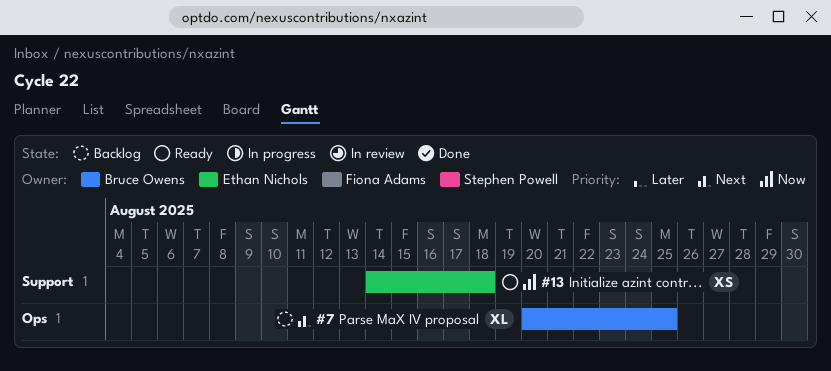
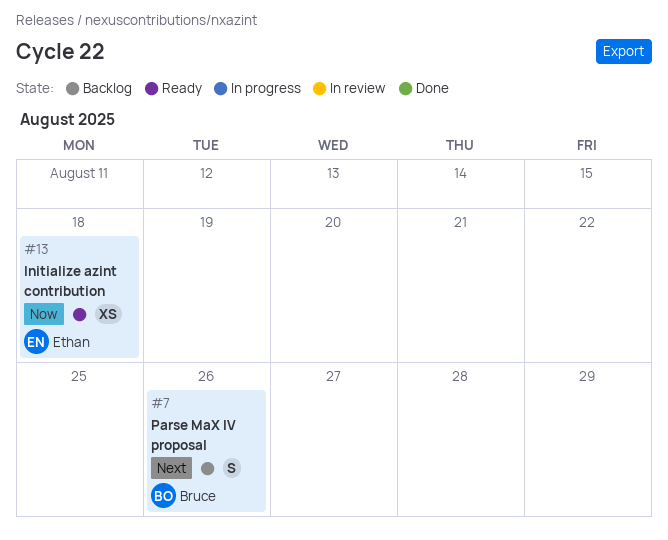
#7, estimate: XL -> S
#7, due: Aug 25 -> Aug 26

